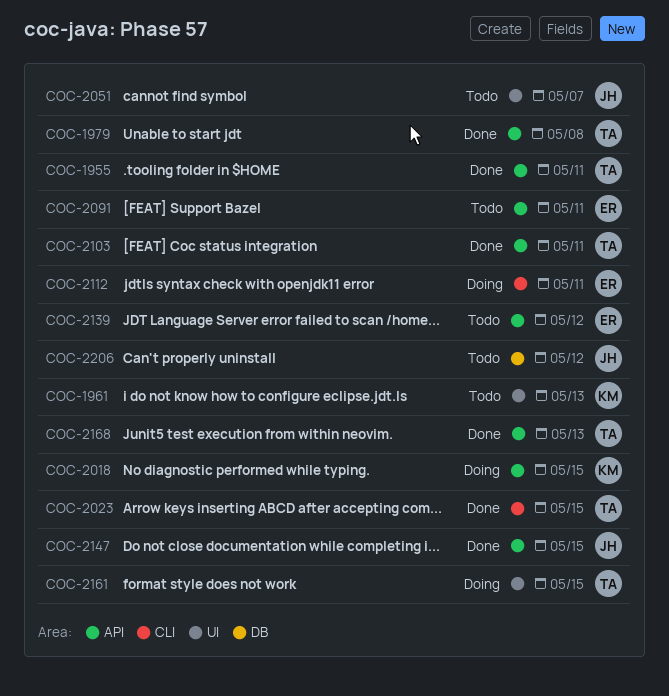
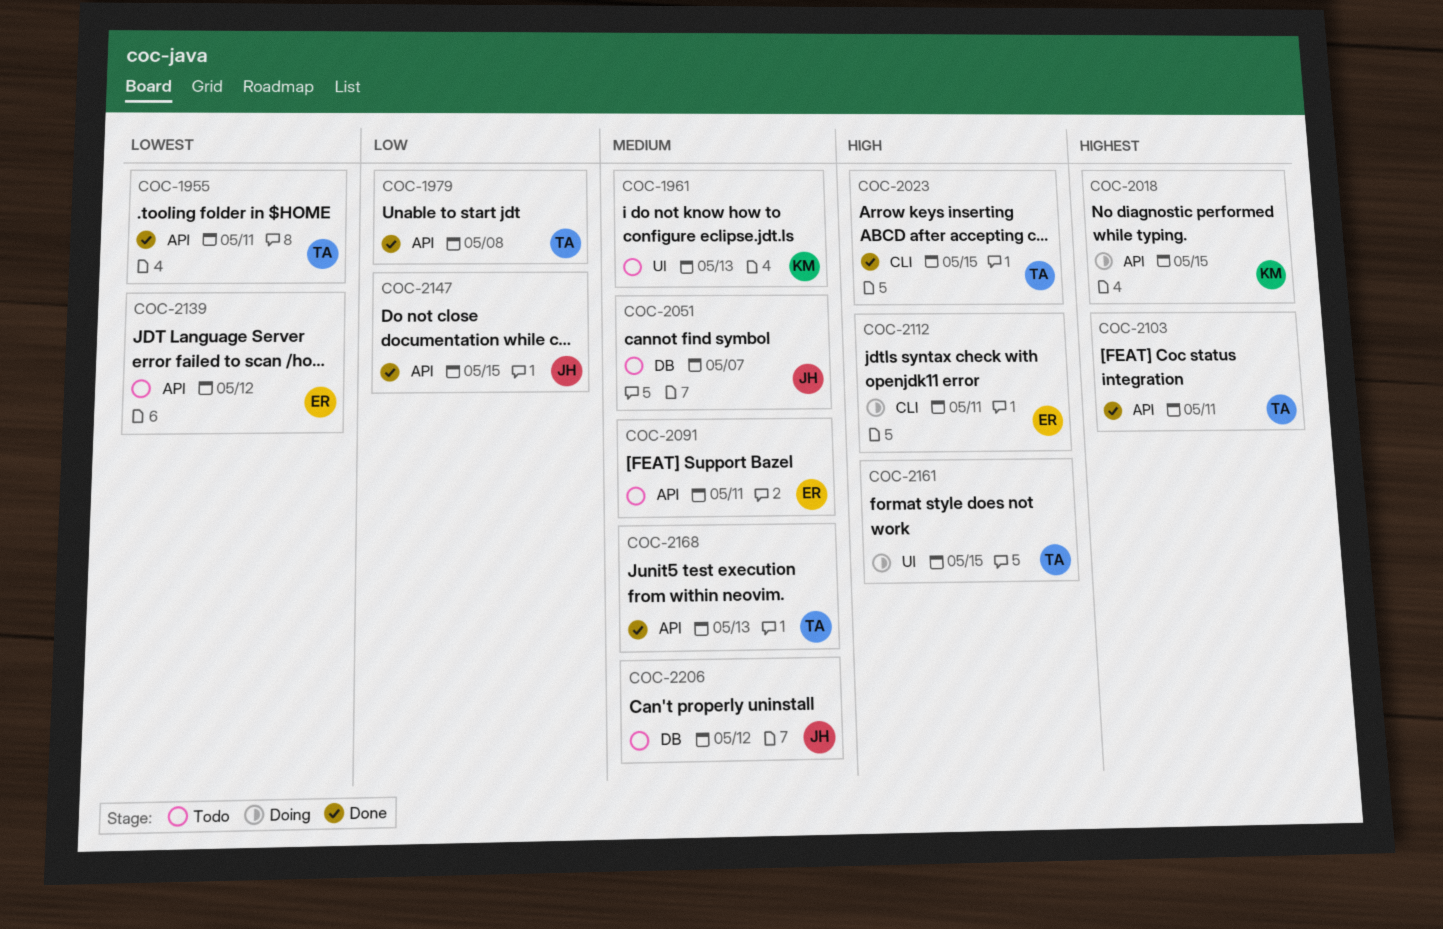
COC-2051, label: UI -> DB

